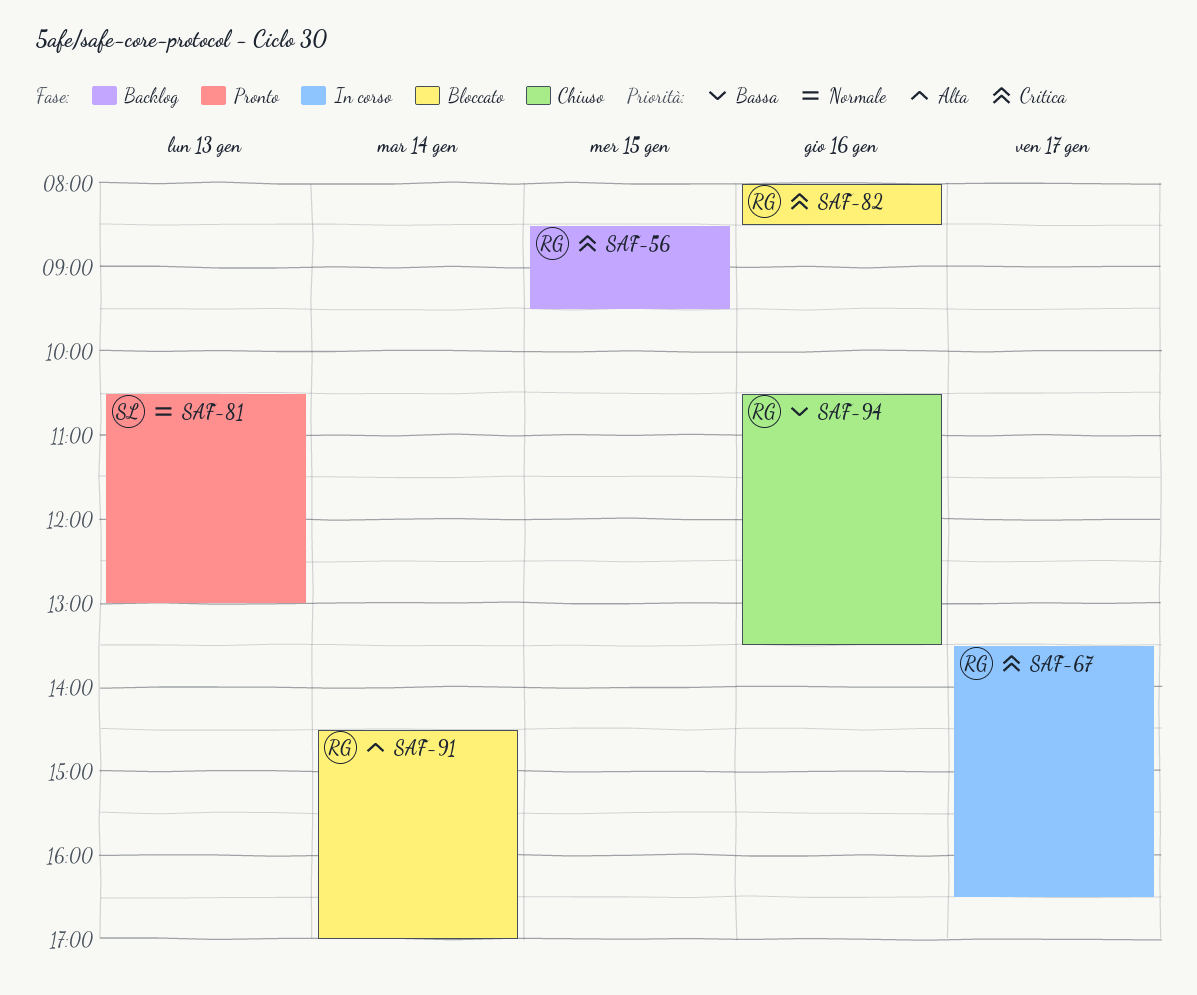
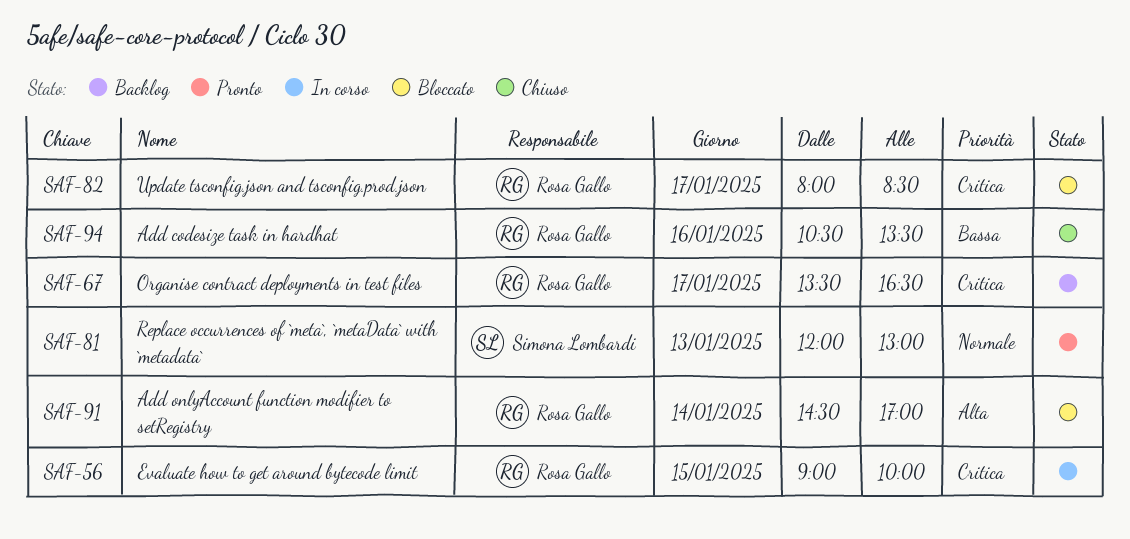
SAF-56, status: Backlog -> In corso
SAF-56, begins: 08:30 -> 09:00
SAF-56, ends: 09:30 -> 10:00
SAF-67, status: In corso -> Backlog
SAF-81, begins: 10:30 -> 12:00
SAF-82, day: Jan 16 -> Jan 17

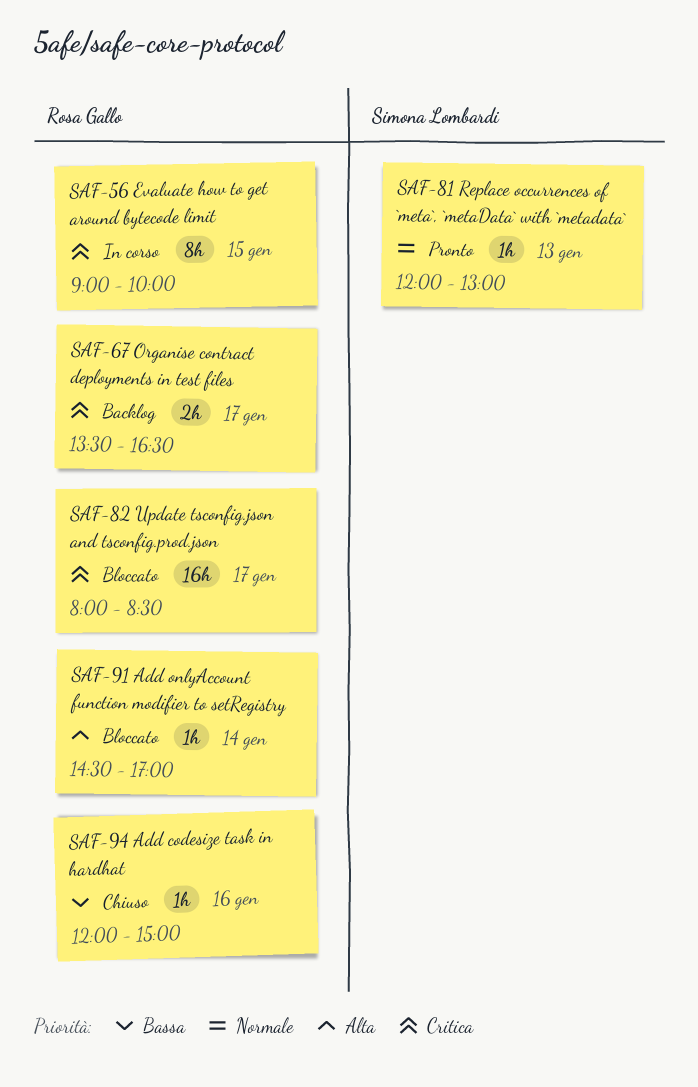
SAF-94, begins: 10:30 -> 12:00
SAF-94, ends: 13:30 -> 15:00

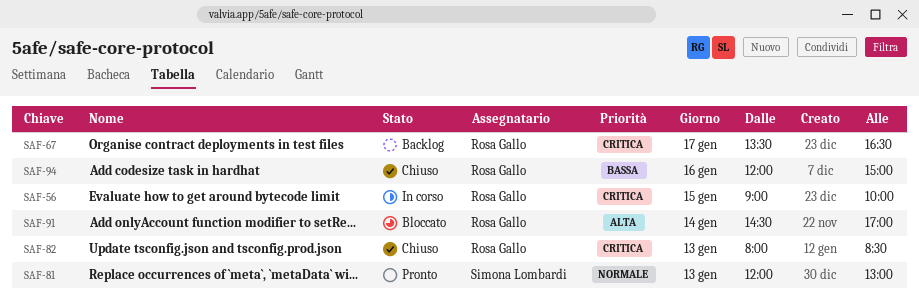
SAF-82, status: Bloccato -> Chiuso
SAF-82, day: Jan 17 -> Jan 13

